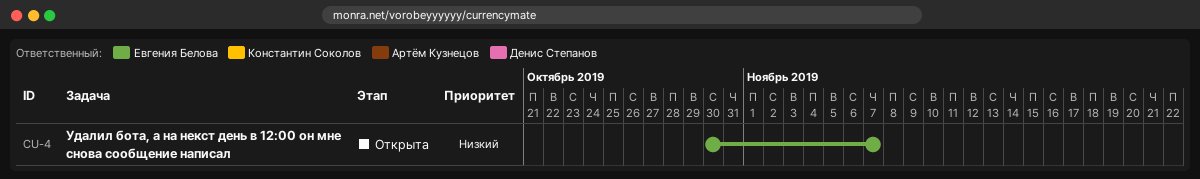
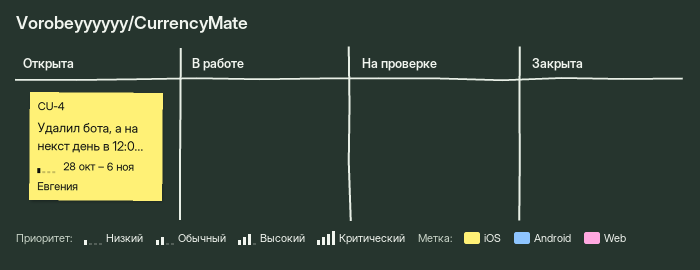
CU-4, start: Oct 30 -> Oct 28
CU-4, due: Nov 7 -> Nov 6

